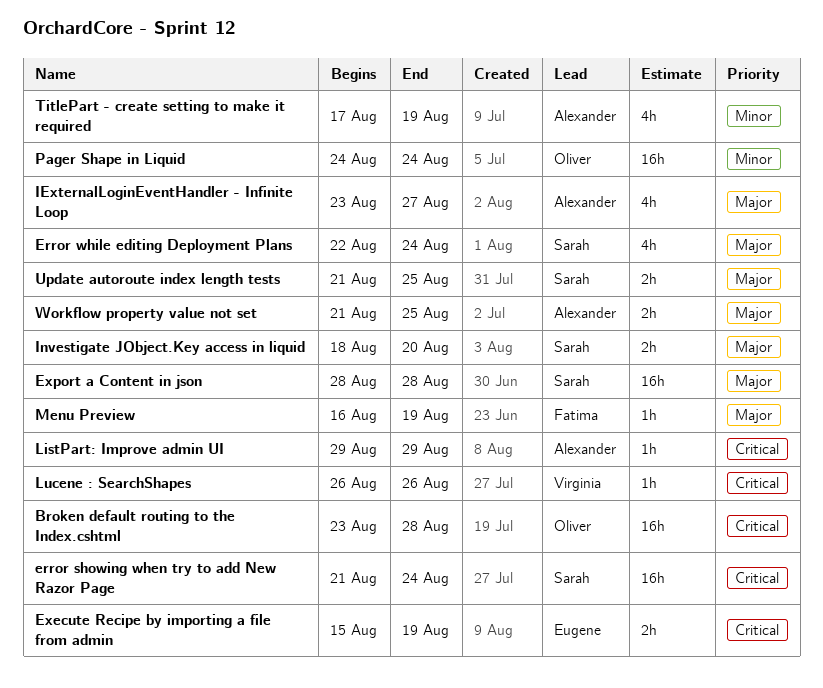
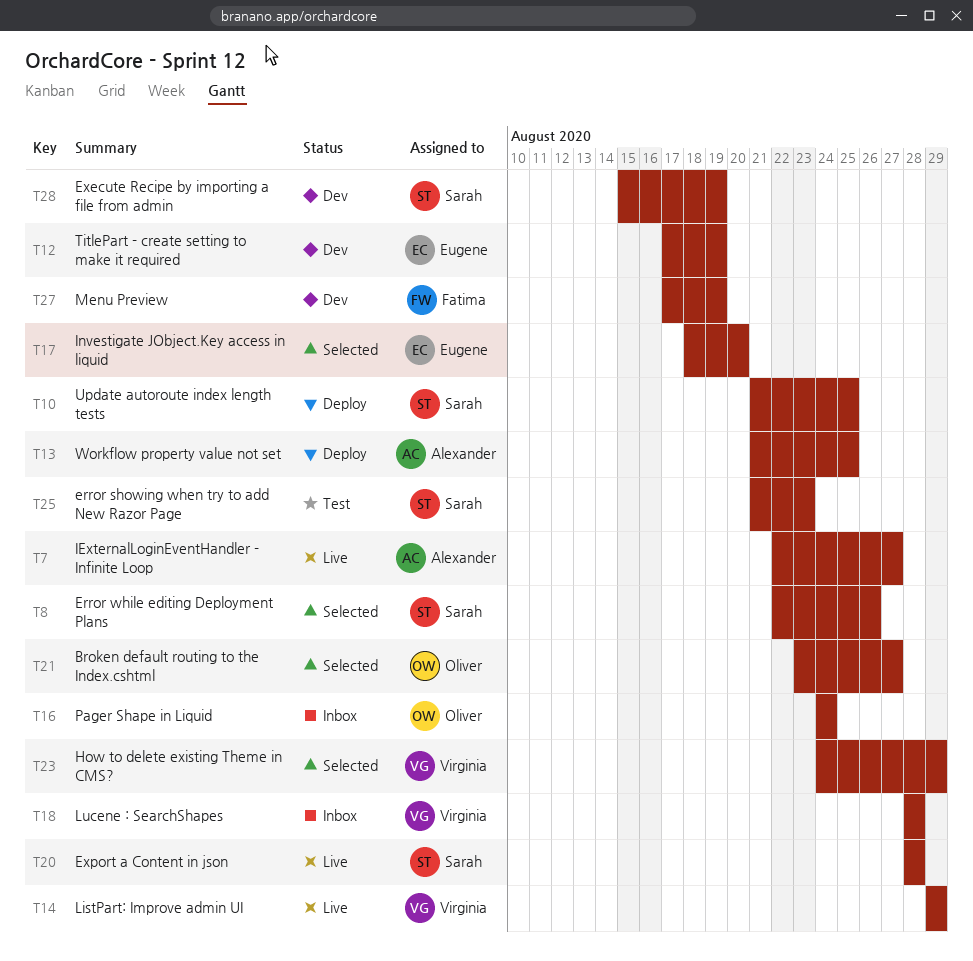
Broken default routing to the Index.cshtml, due: Aug 28 -> Aug 27
error showing when try to add New Razor Page, due: Aug 24 -> Aug 23
Error while editing Deployment Plans, due: Aug 24 -> Aug 26
Execute Recipe by importing a file from admin, owner: Eugene -> Sarah
How to delete existing Theme in CMS?: none -> present
IExternalLoginEventHandler - Infinite Loop, start: Aug 23 -> Aug 22
Investigate JObject.Key access in liquid, owner: Sarah -> Eugene
ListPart: Improve admin UI, owner: Alexander -> Virginia
Lucene : SearchShapes, start: Aug 26 -> Aug 28
Lucene : SearchShapes, due: Aug 26 -> Aug 28
Menu Preview, start: Aug 16 -> Aug 17
TitlePart - create setting to make it required, owner: Alexander -> Eugene

